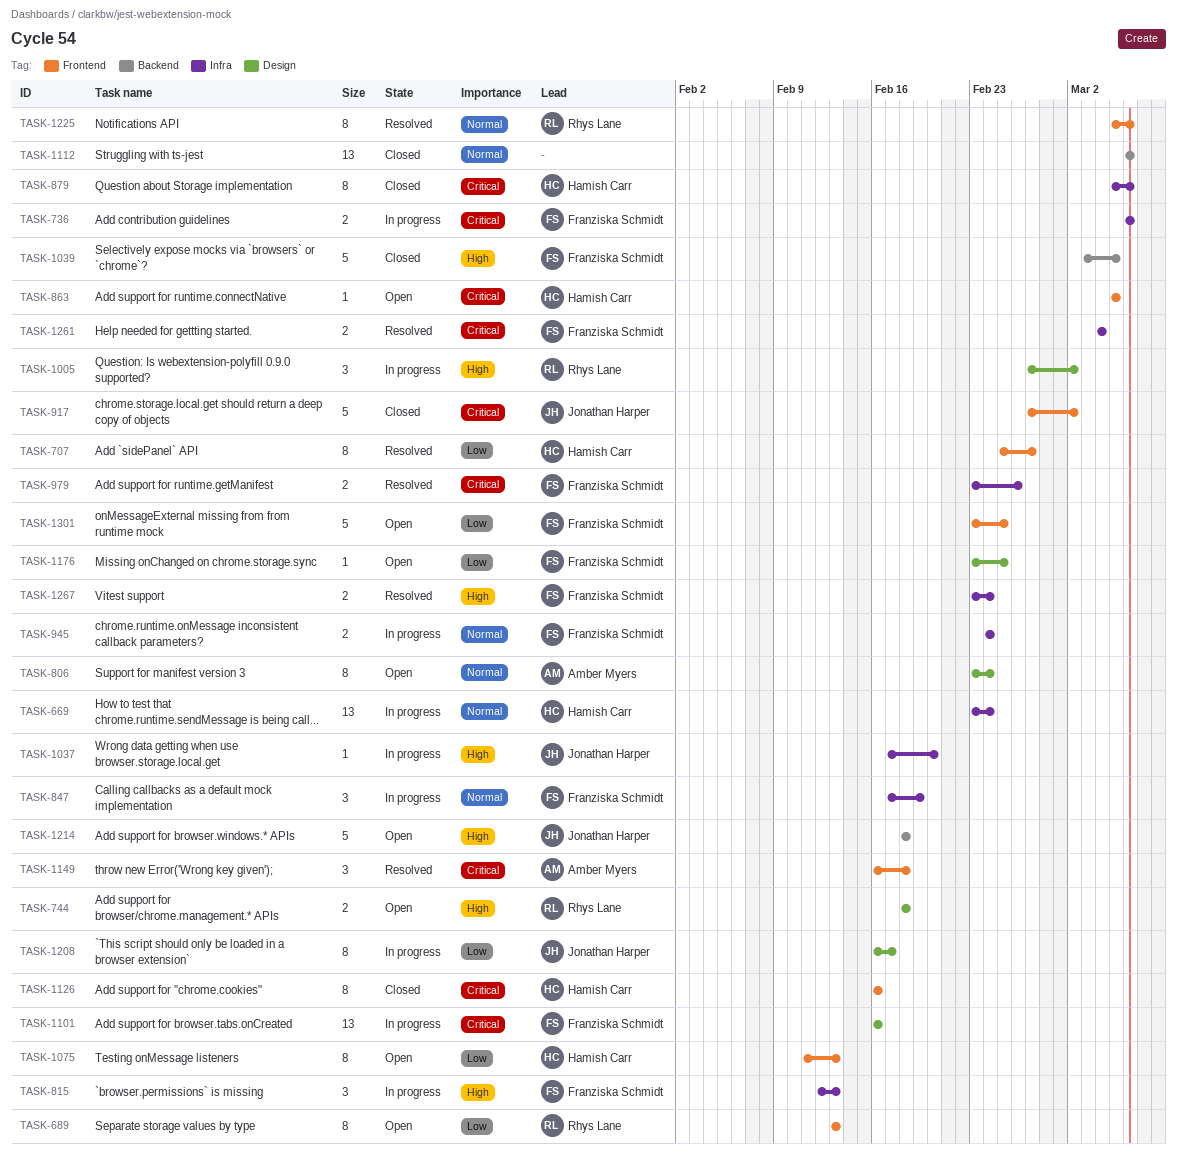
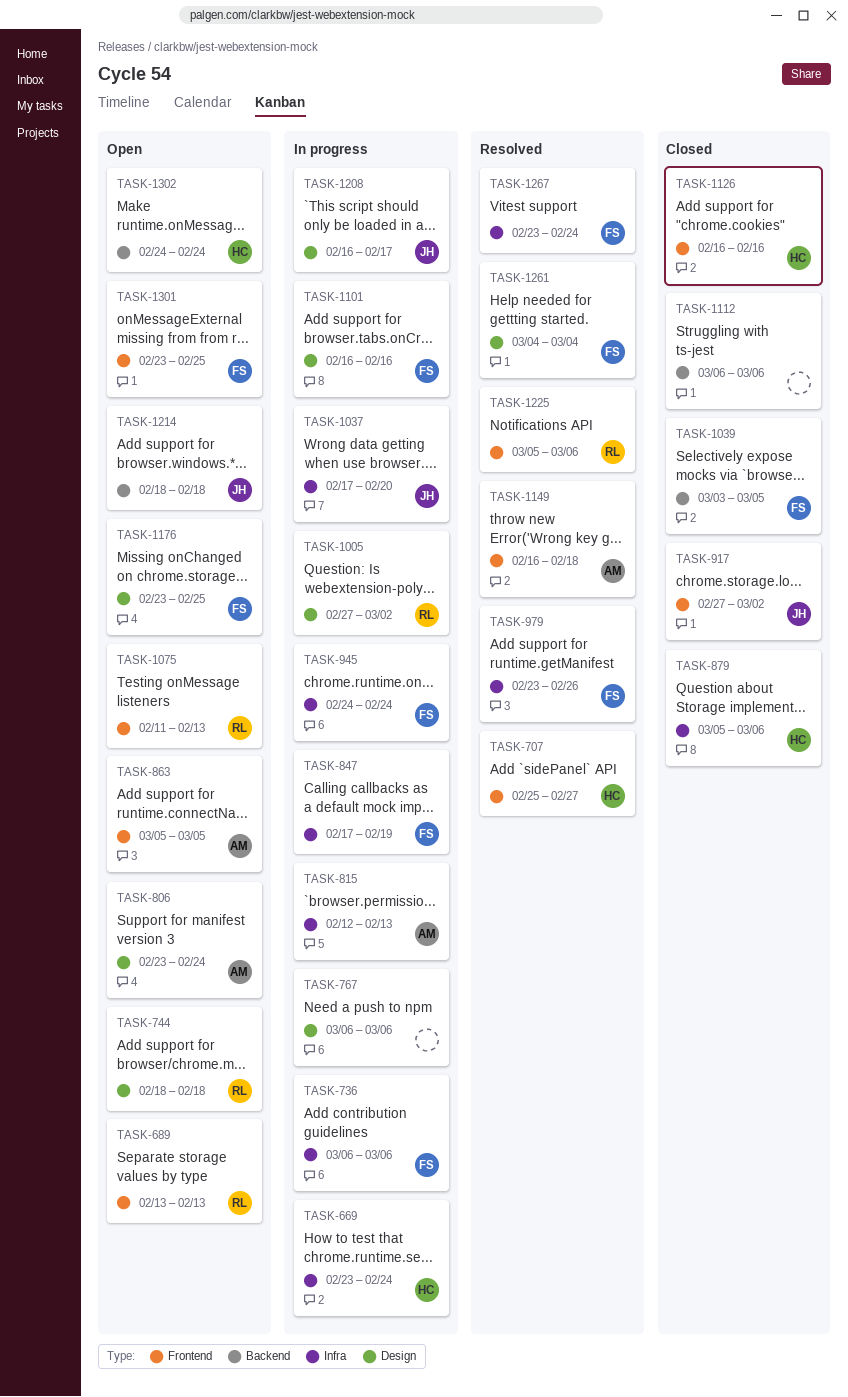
TASK-767: none -> present
TASK-815, owner: Franziska Schmidt -> Amber Myers
TASK-863, owner: Hamish Carr -> Amber Myers
TASK-1075, owner: Hamish Carr -> Rhys Lane
TASK-1261, label: Infra -> Design
TASK-1302: none -> present

